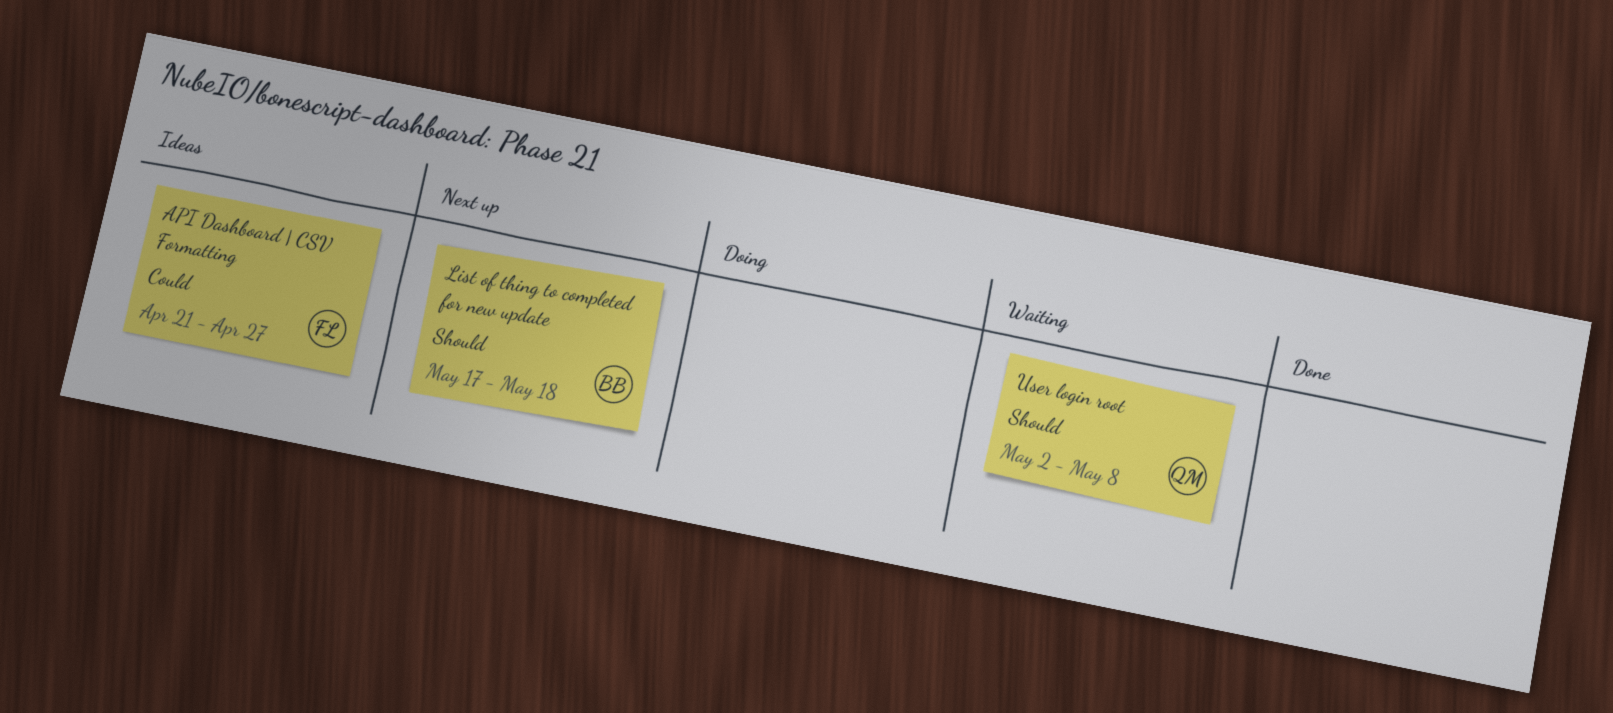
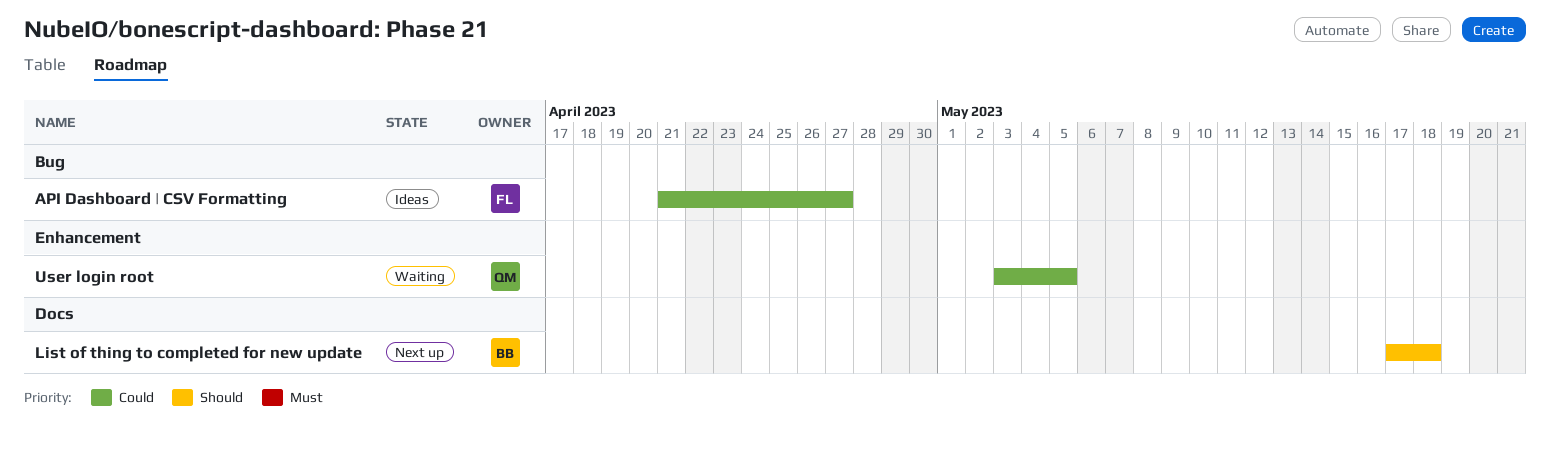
User login root, priority: Should -> Could
User login root, start: May 2 -> May 3
User login root, due: May 8 -> May 5

